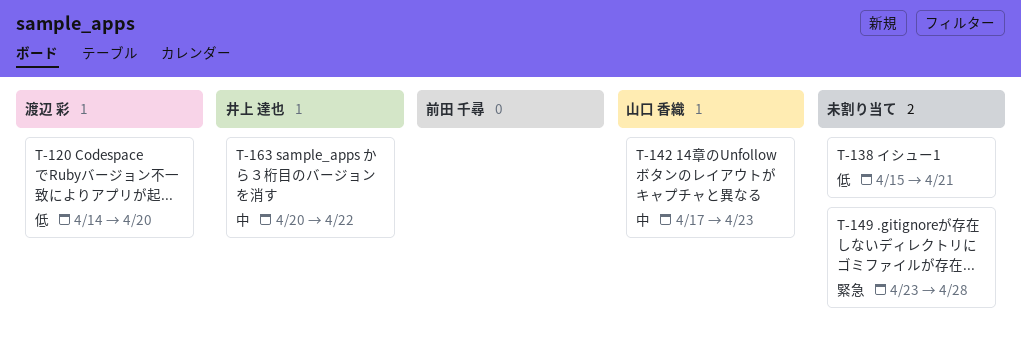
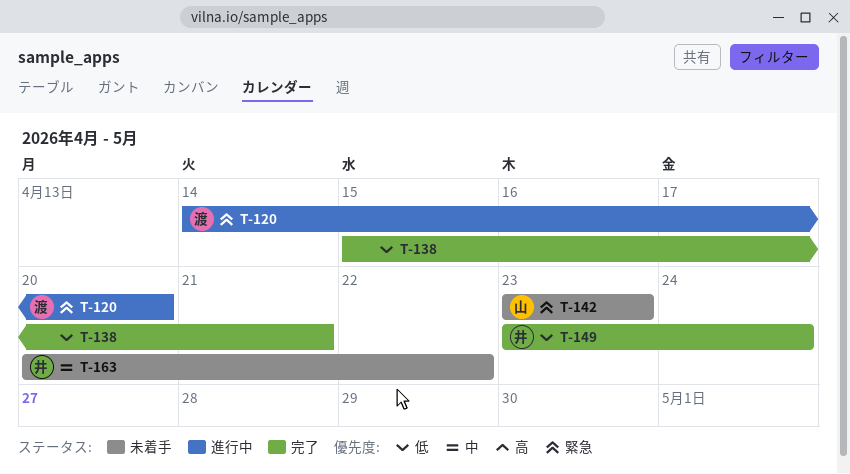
T-120, priority: 低 -> 緊急
T-142, priority: 中 -> 緊急
T-142, start: Apr 17 -> Apr 23
T-149, owner: none -> 井上 達也
T-149, priority: 緊急 -> 低
T-149, due: Apr 28 -> Apr 24

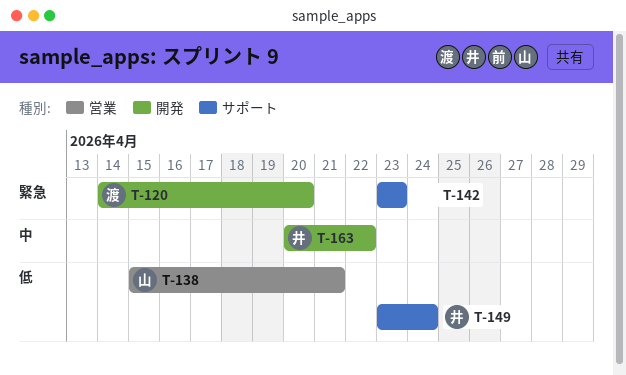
T-138, owner: none -> 山
T-142, owner: 山 -> none

